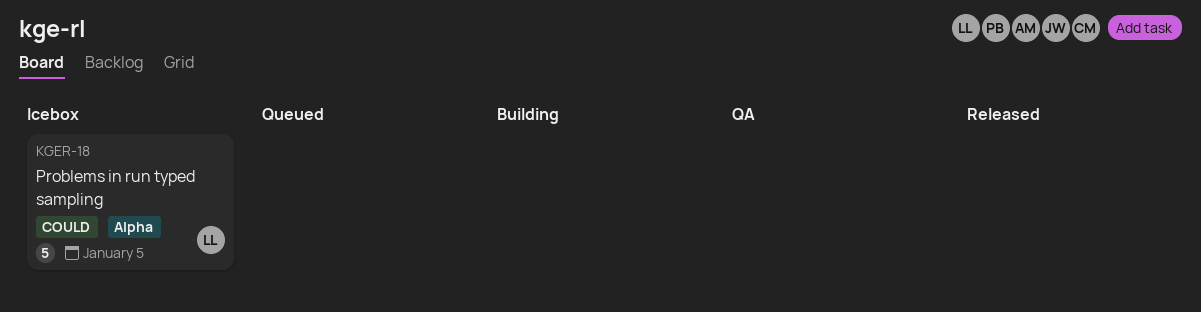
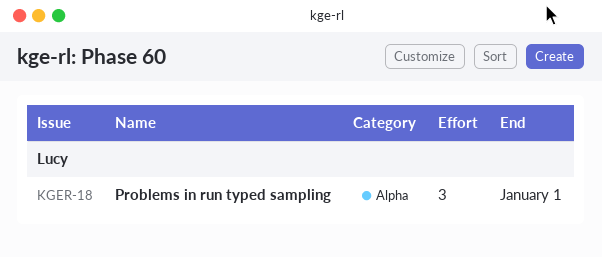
KGER-18, estimate: 5 -> 3
KGER-18, due: Jan 5 -> Jan 1

